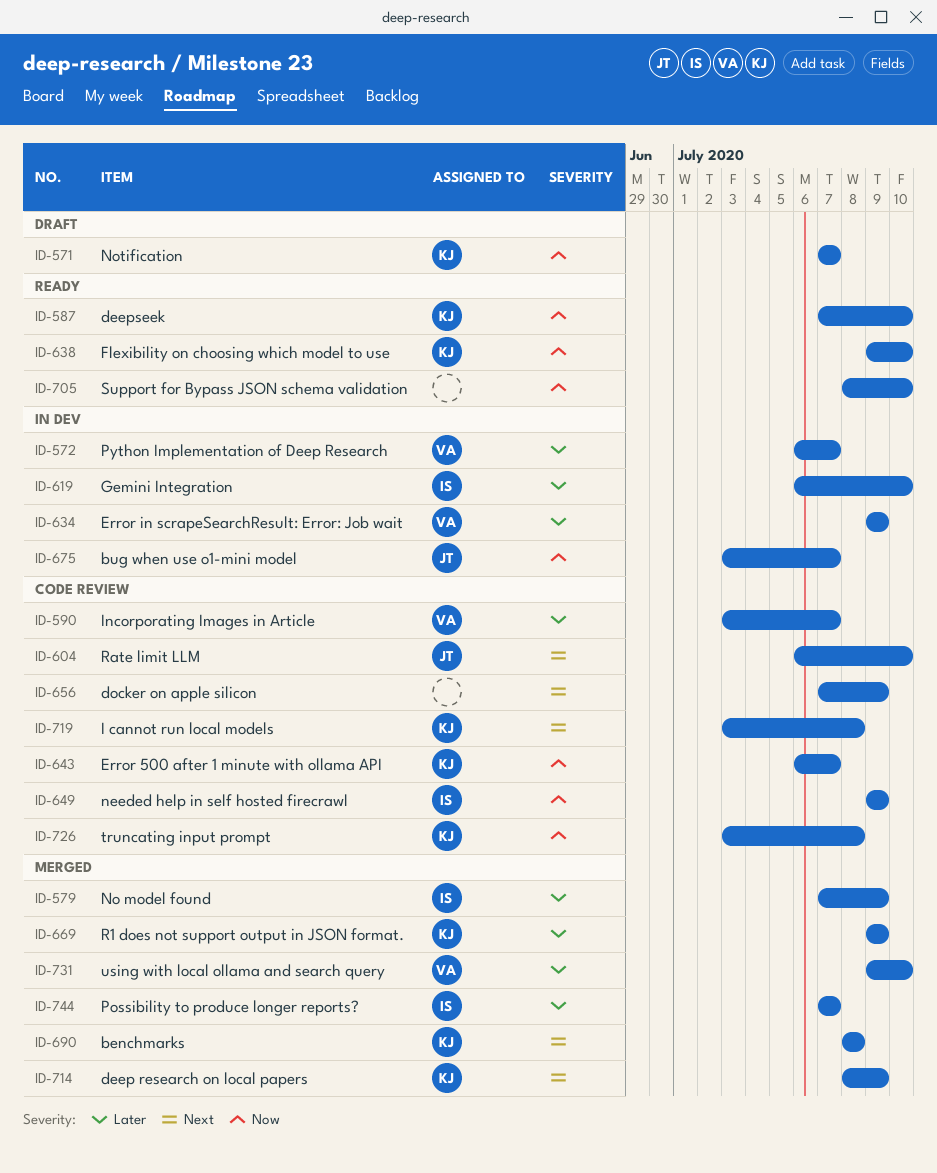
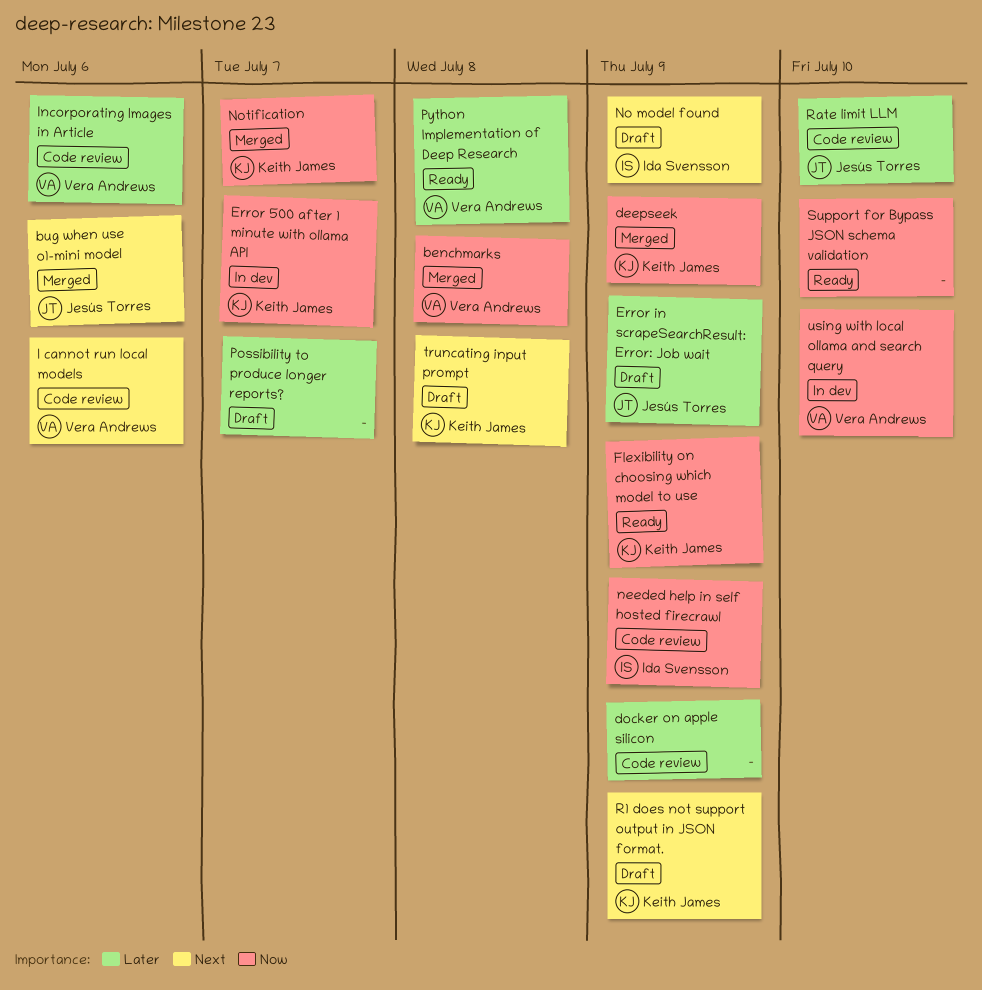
benchmarks, owner: Keith James -> Vera Andrews
benchmarks, priority: Next -> Now
bug when use o1-mini model, status: In dev -> Merged
bug when use o1-mini model, priority: Now -> Next
bug when use o1-mini model, due: Jul 7 -> Jul 6
deep research on local papers: present -> none
deepseek, status: Ready -> Merged
deepseek, due: Jul 10 -> Jul 9
docker on apple silicon, priority: Next -> Later
Error 500 after 1 minute with ollama API, status: Code review -> In dev
Error in scrapeSearchResult: Error: Job wait, status: In dev -> Draft
Error in scrapeSearchResult: Error: Job wait, owner: Vera Andrews -> Jesús Torres
Flexibility on choosing which model to use, due: Jul 10 -> Jul 9
Gemini Integration: present -> none
I cannot run local models, owner: Keith James -> Vera Andrews
I cannot run local models, due: Jul 8 -> Jul 6
Incorporating Images in Article, due: Jul 7 -> Jul 6
No model found, status: Merged -> Draft
No model found, priority: Later -> Next
Notification, status: Draft -> Merged
Possibility to produce longer reports?, status: Merged -> Draft
Possibility to produce longer reports?, owner: Ida Svensson -> none
Python Implementation of Deep Research, status: In dev -> Ready
Python Implementation of Deep Research, due: Jul 7 -> Jul 8
R1 does not support output in JSON format., status: Merged -> Draft
R1 does not support output in JSON format., priority: Later -> Next
Rate limit LLM, priority: Next -> Later
truncating input prompt, status: Code review -> Draft
truncating input prompt, priority: Now -> Next
using with local ollama and search query, status: Merged -> In dev
using with local ollama and search query, priority: Later -> Now

